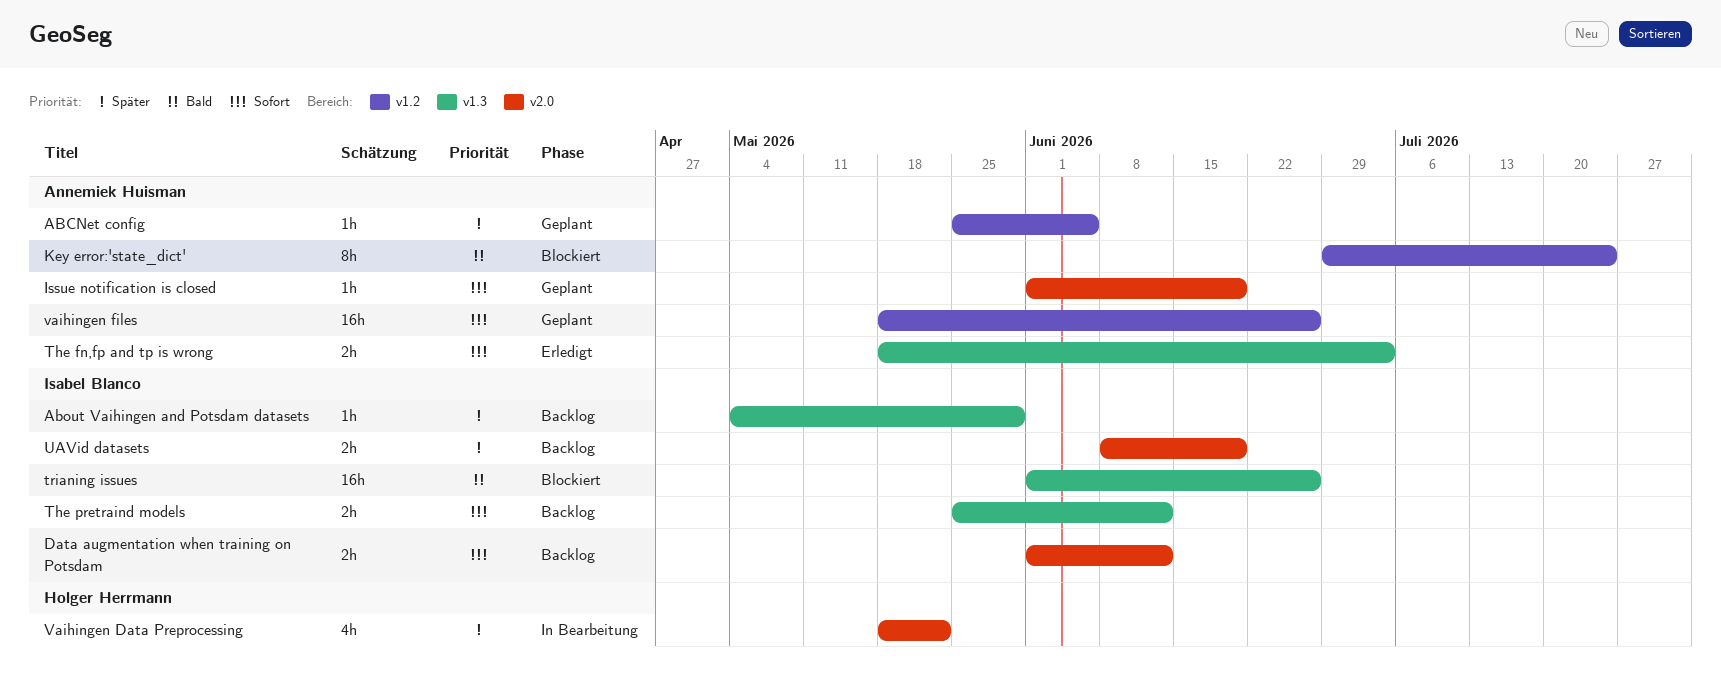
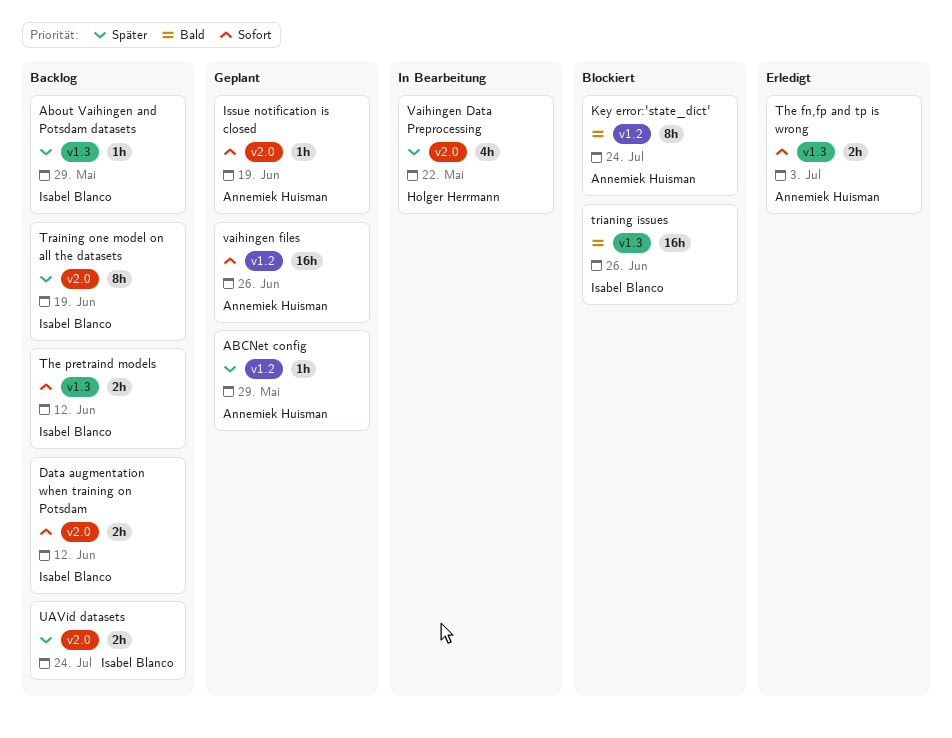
ABCNet config, due: Jun 5 -> May 29
Training one model on all the datasets: none -> present
UAVid datasets, due: Jun 19 -> Jul 24

